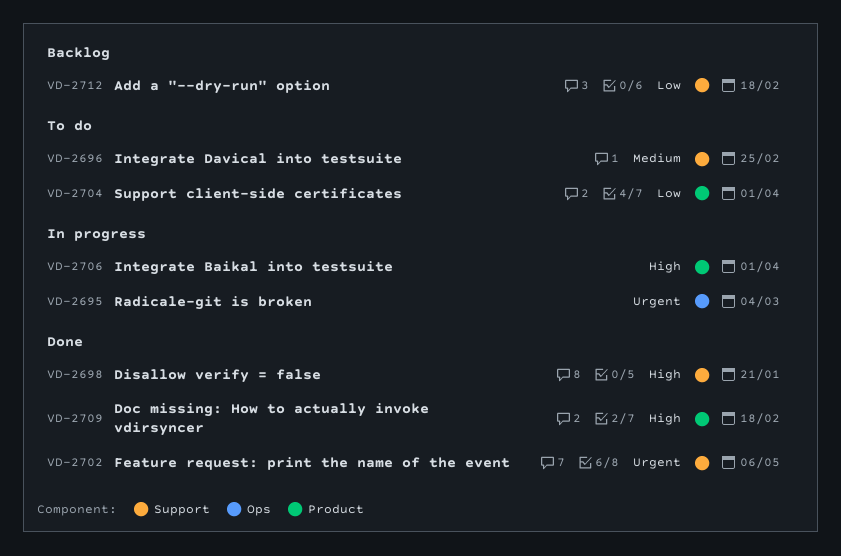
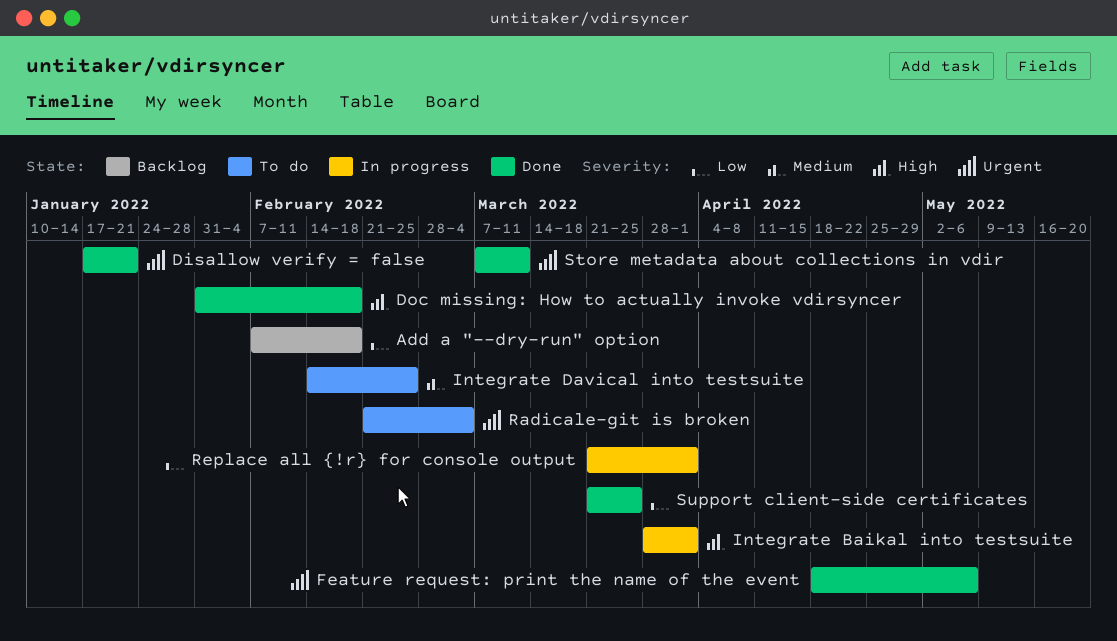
Disallow verify = false, priority: High -> Urgent
Radicale-git is broken, status: In progress -> To do
Replace all {!r} for console output: none -> present
Store metadata about collections in vdir: none -> present
Support client-side certificates, status: To do -> Done
Support client-side certificates, due: Apr 1 -> Mar 25

